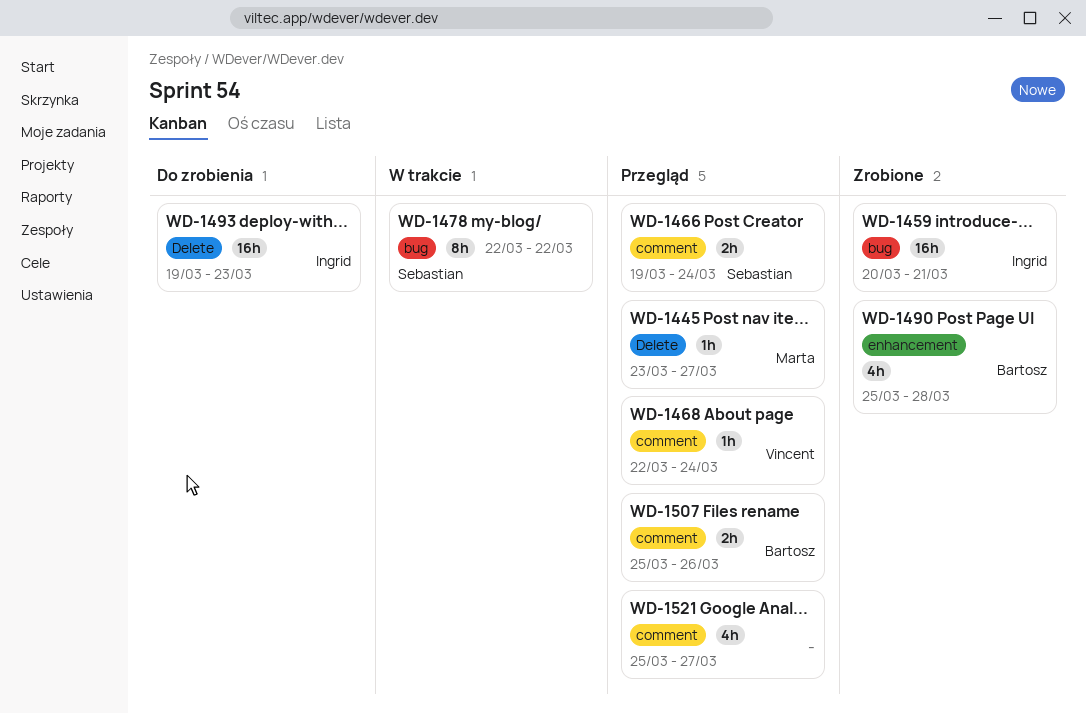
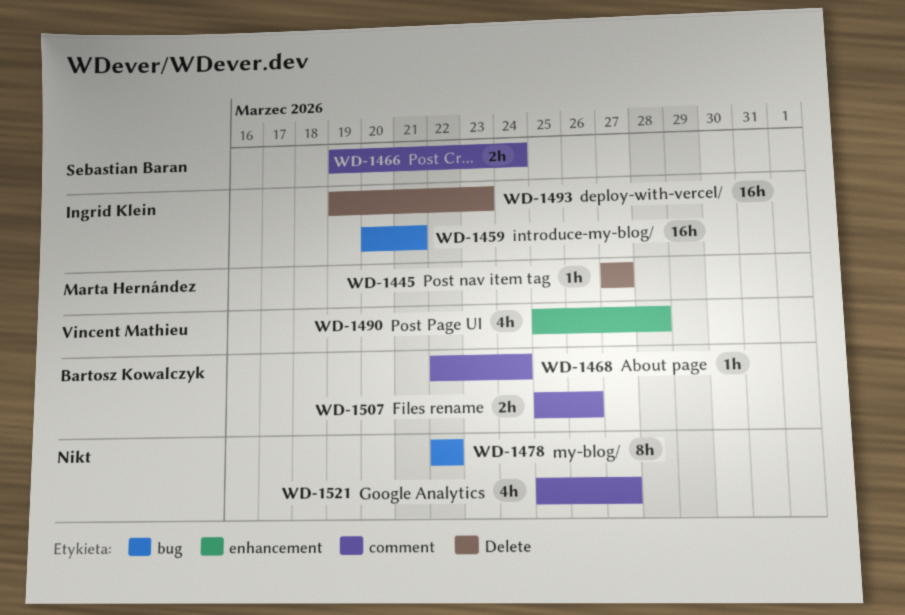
WD-1445, start: Mar 23 -> Mar 27
WD-1468, owner: Vincent Mathieu -> Bartosz Kowalczyk
WD-1478, owner: Sebastian Baran -> none
WD-1490, owner: Bartosz Kowalczyk -> Vincent Mathieu

